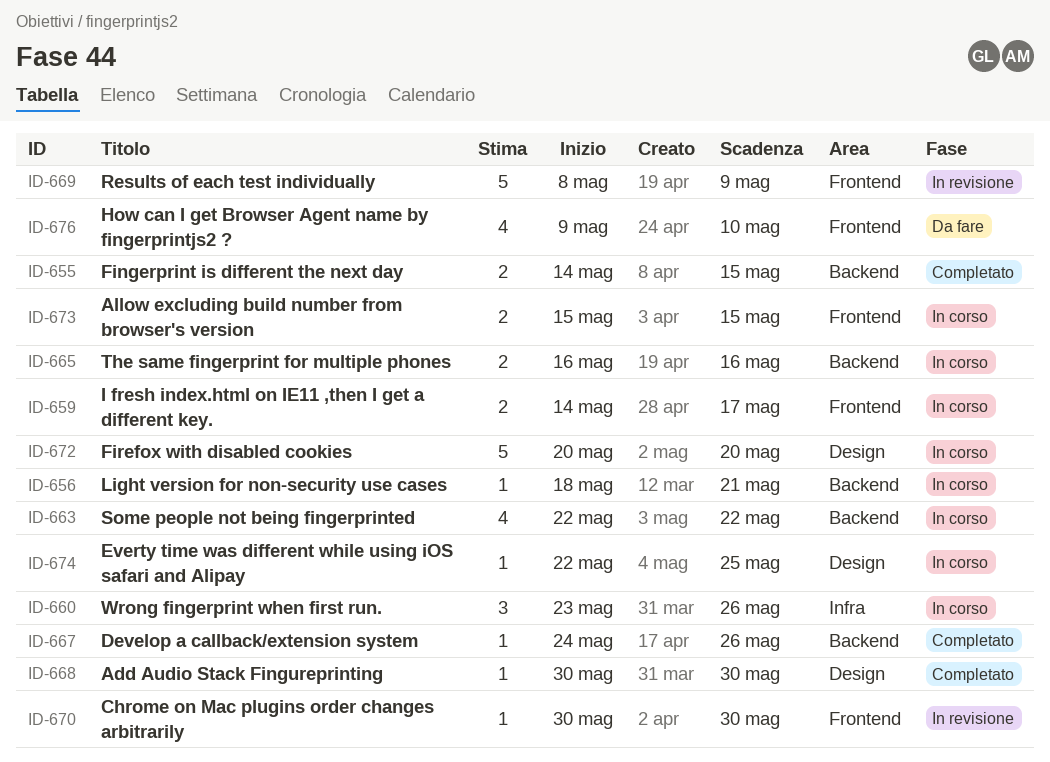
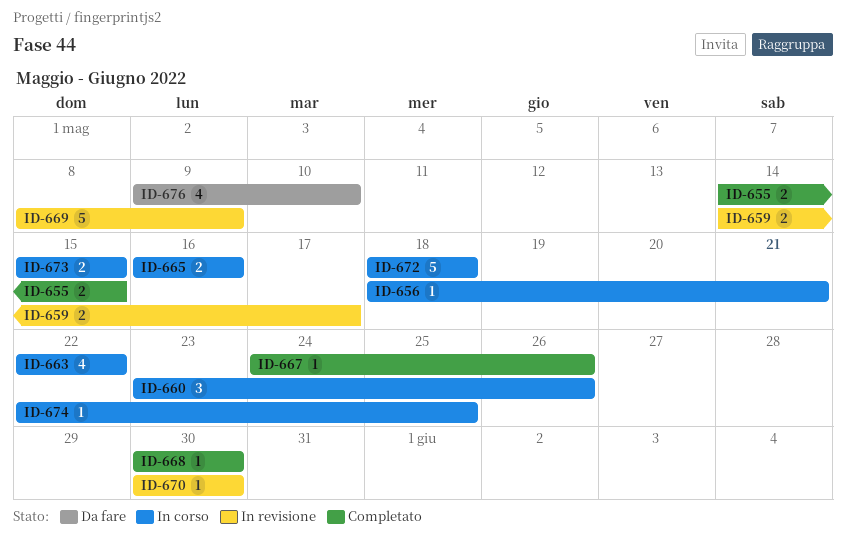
ID-659, status: In corso -> In revisione
ID-672, start: May 20 -> May 18
ID-672, due: May 20 -> May 18

